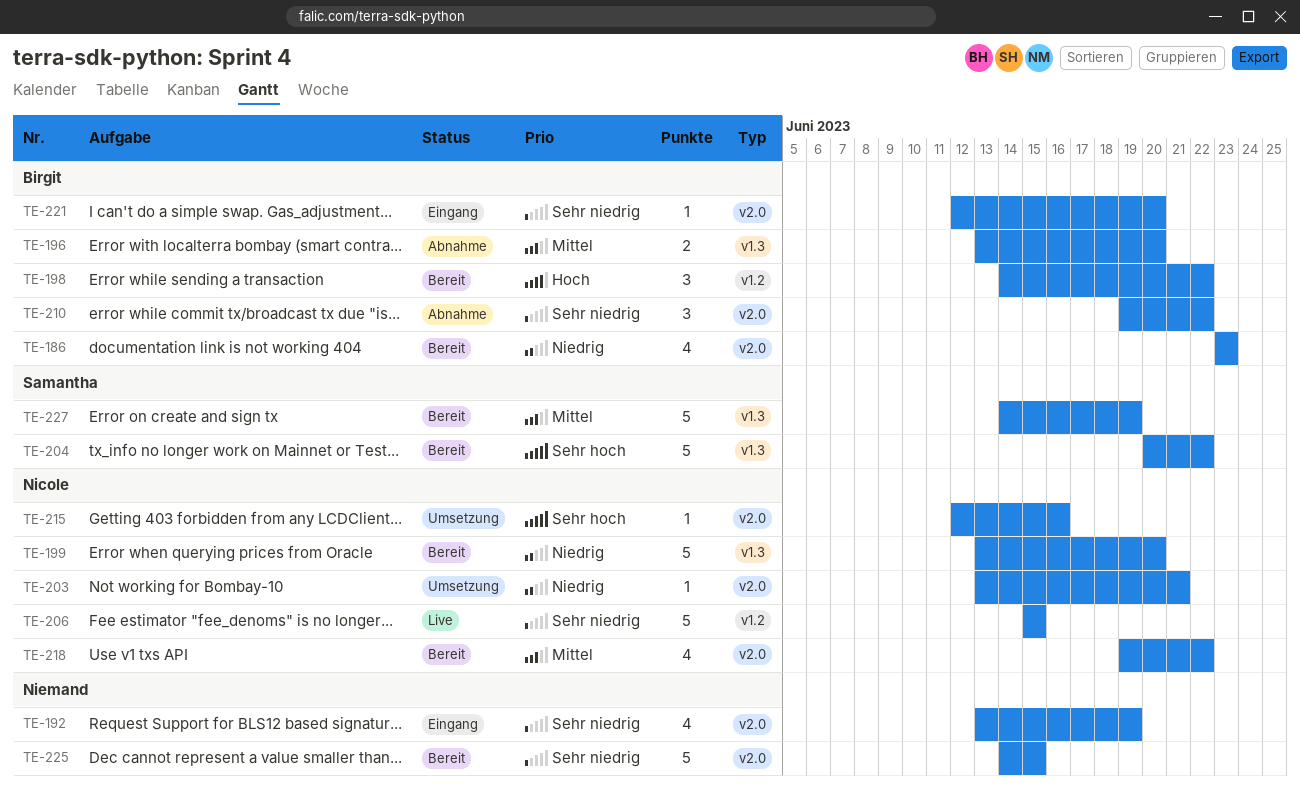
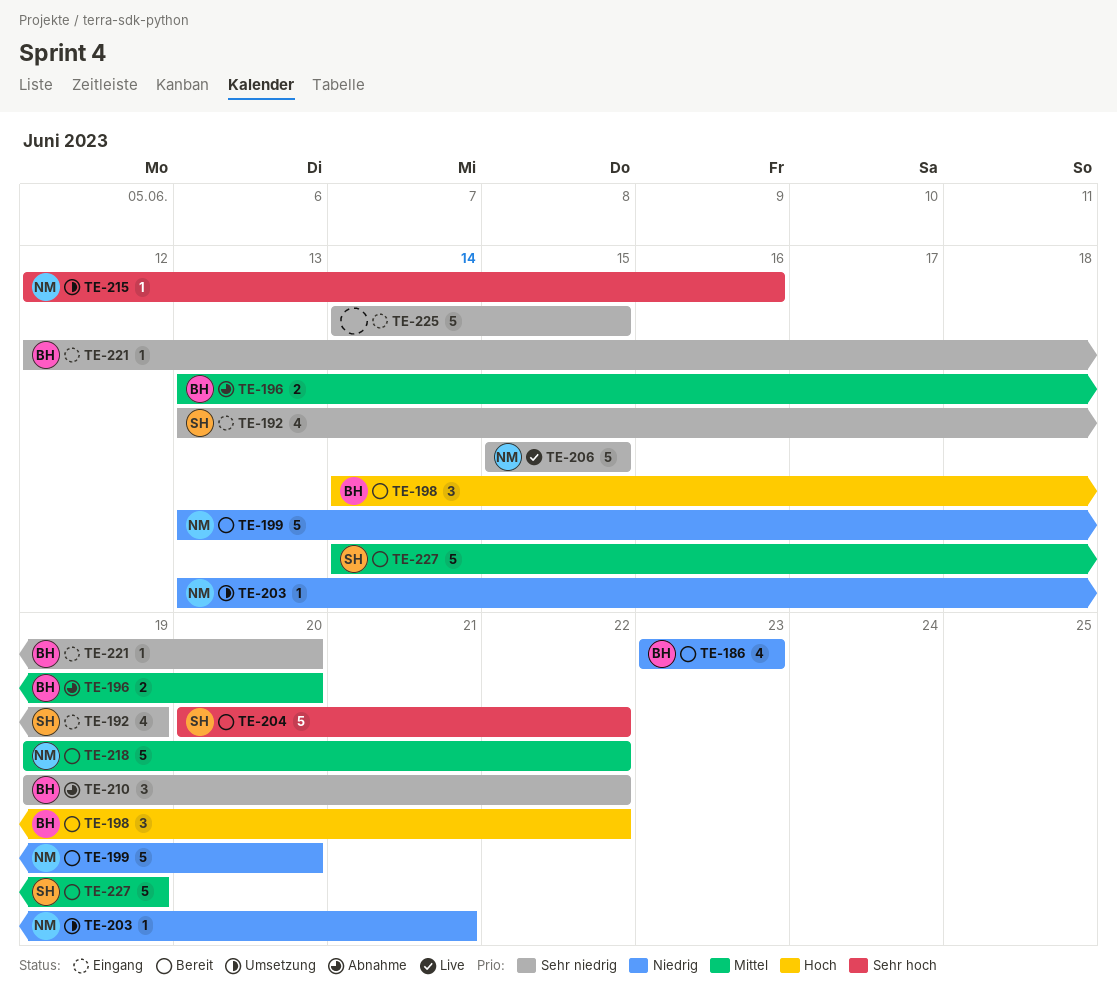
TE-192, owner: none -> Samantha
TE-218, estimate: 4 -> 5
TE-225, status: Bereit -> Eingang

